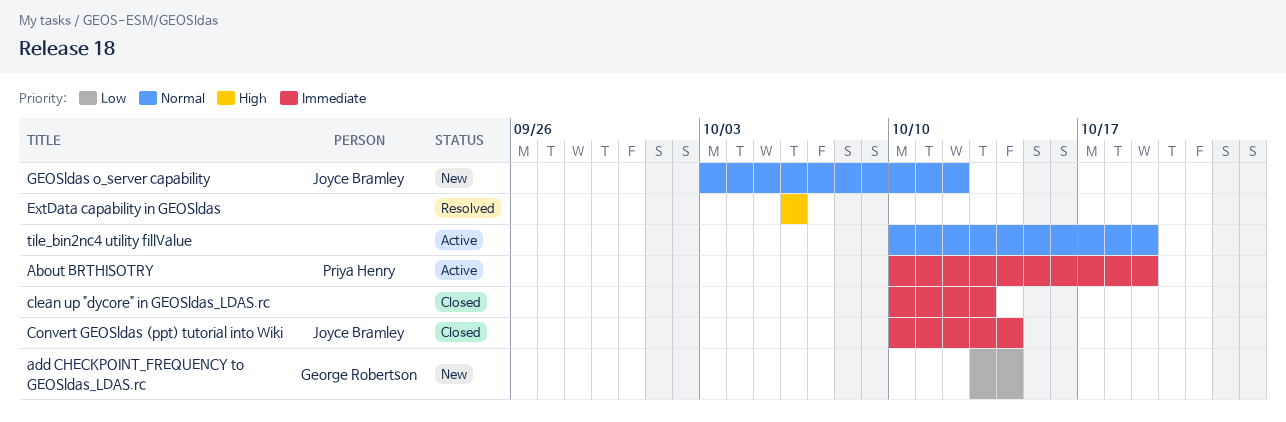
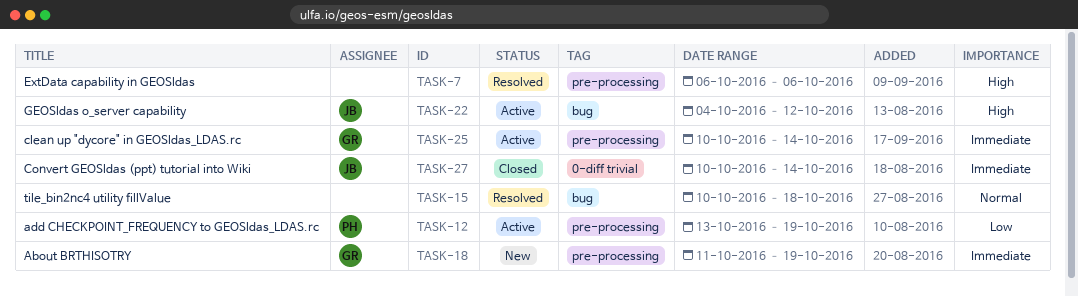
About BRTHISOTRY, status: Active -> New
About BRTHISOTRY, owner: Priya Henry -> George Robertson
About BRTHISOTRY, start: Oct 10 -> Oct 11
add CHECKPOINT_FREQUENCY to GEOSldas_LDAS.rc, status: New -> Active
add CHECKPOINT_FREQUENCY to GEOSldas_LDAS.rc, owner: George Robertson -> Priya Henry
add CHECKPOINT_FREQUENCY to GEOSldas_LDAS.rc, due: Oct 14 -> Oct 19
clean up "dycore" in GEOSldas_LDAS.rc, status: Closed -> Active
clean up "dycore" in GEOSldas_LDAS.rc, owner: none -> George Robertson
clean up "dycore" in GEOSldas_LDAS.rc, due: Oct 13 -> Oct 14
GEOSldas o_server capability, status: New -> Active
GEOSldas o_server capability, priority: Normal -> High
GEOSldas o_server capability, start: Oct 3 -> Oct 4
tile_bin2nc4 utility fillValue, status: Active -> Resolved
tile_bin2nc4 utility fillValue, due: Oct 19 -> Oct 18

